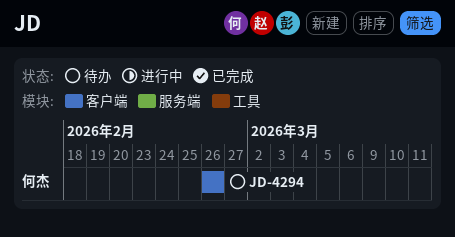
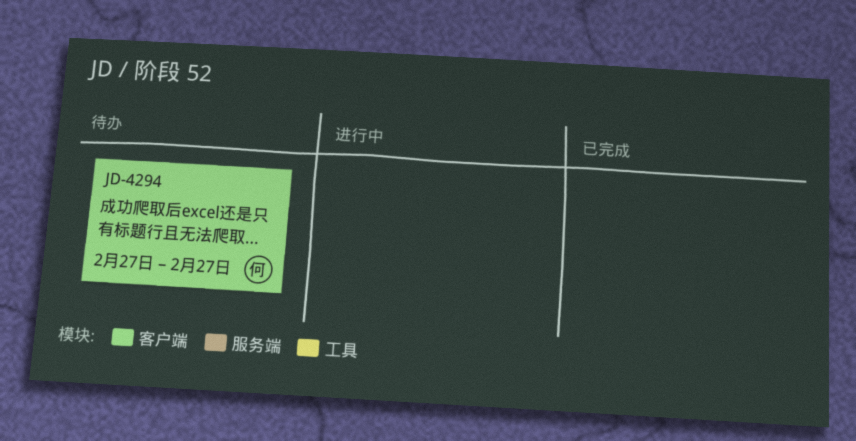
JD-4294, start: Feb 26 -> Feb 27
JD-4294, due: Feb 26 -> Feb 27

